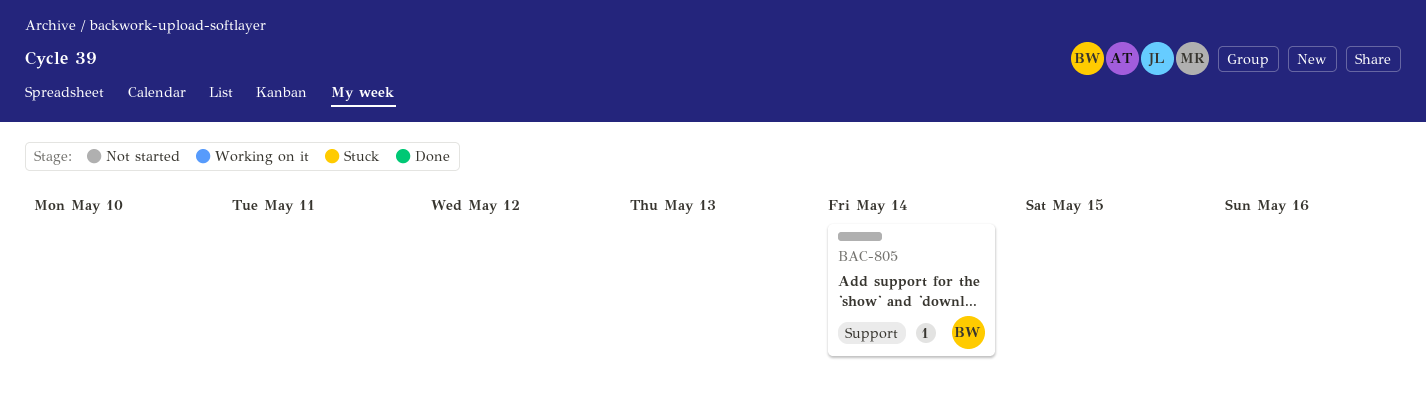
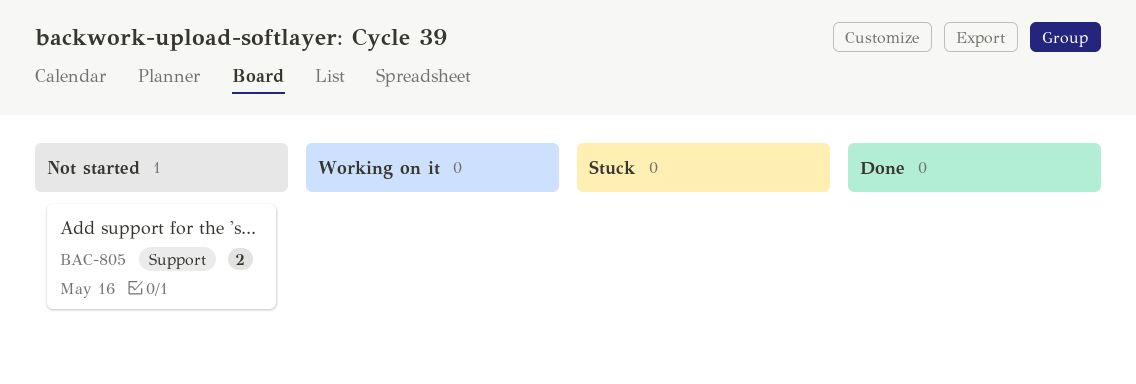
BAC-805, estimate: 1 -> 2
BAC-805, due: May 14 -> May 16

